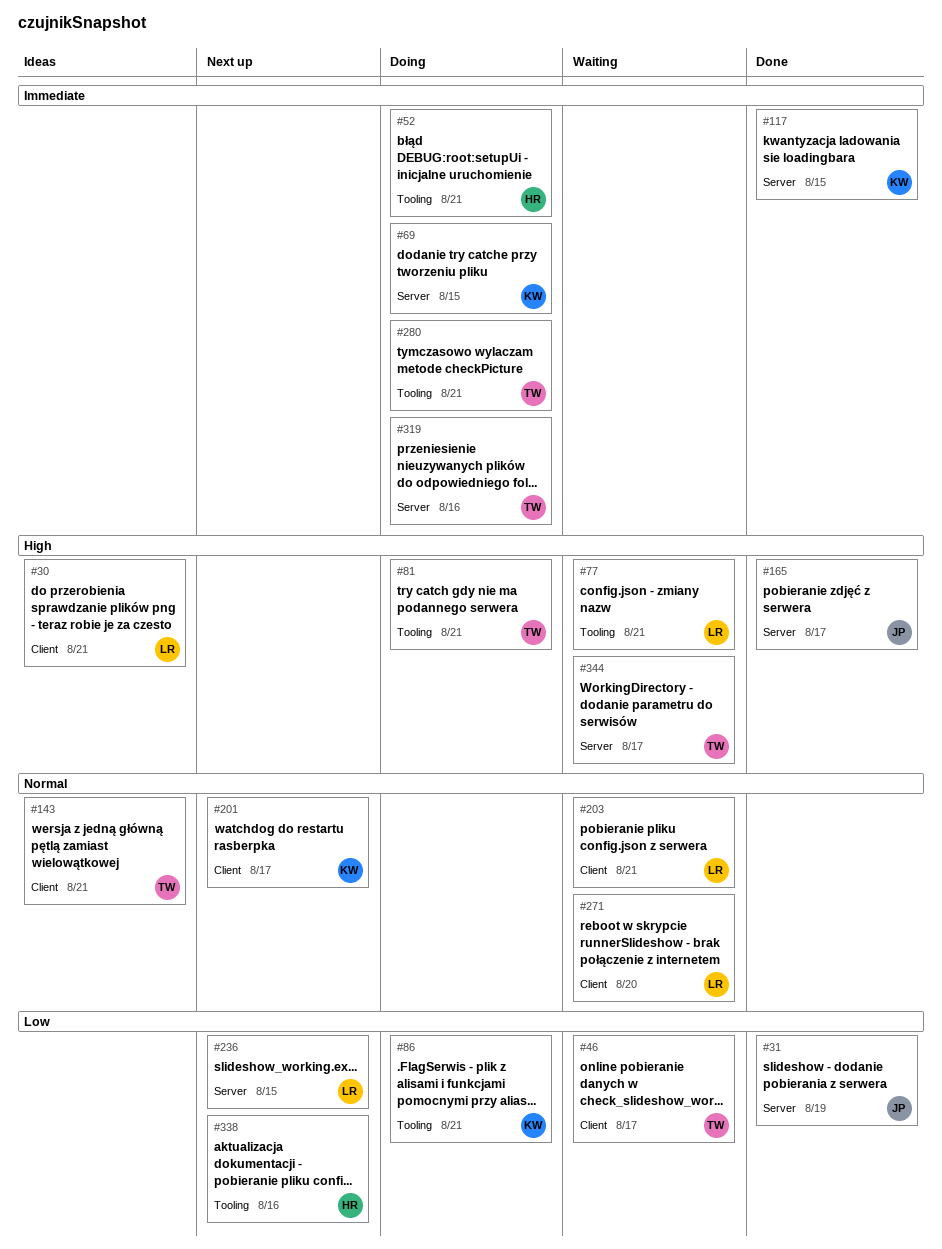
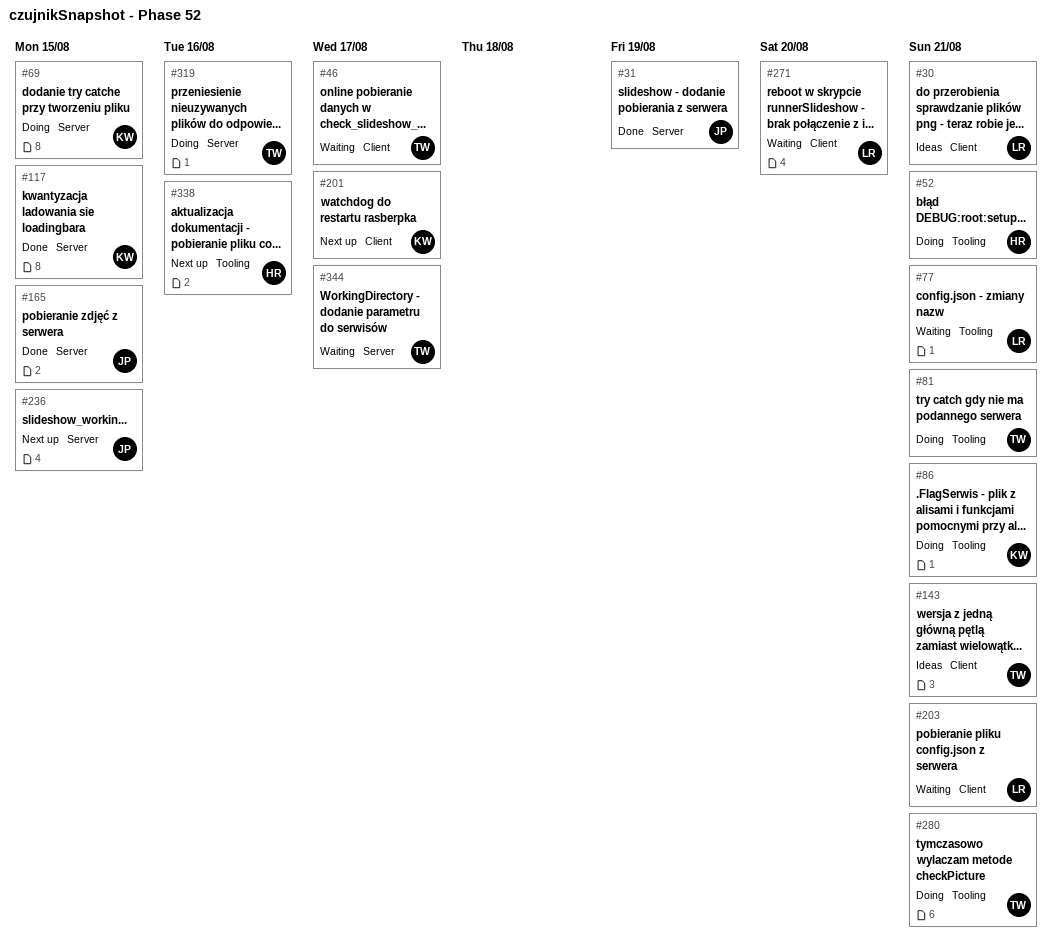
#165, due: Aug 17 -> Aug 15
#236, owner: LR -> JP

